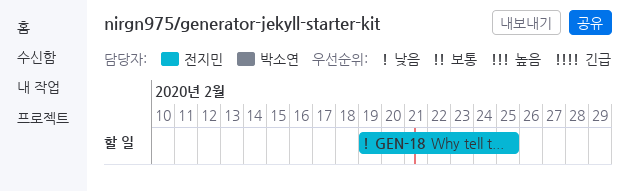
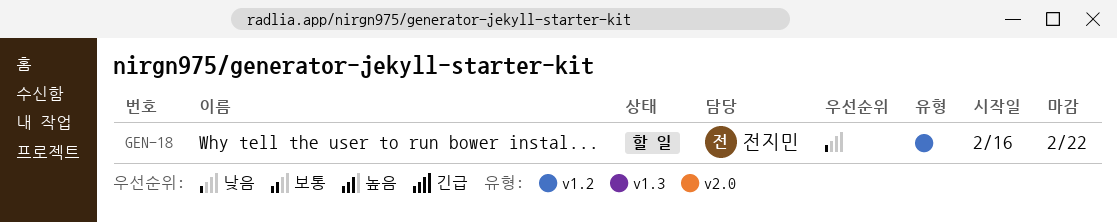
GEN-18, start: Feb 19 -> Feb 16
GEN-18, due: Feb 25 -> Feb 22

